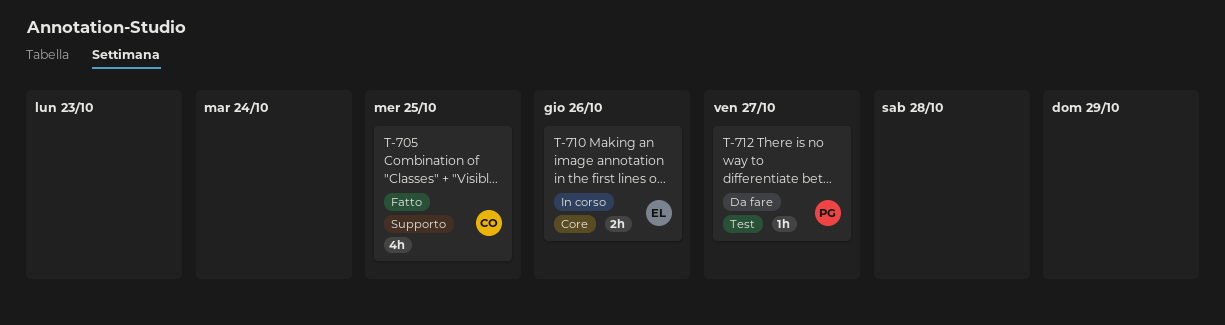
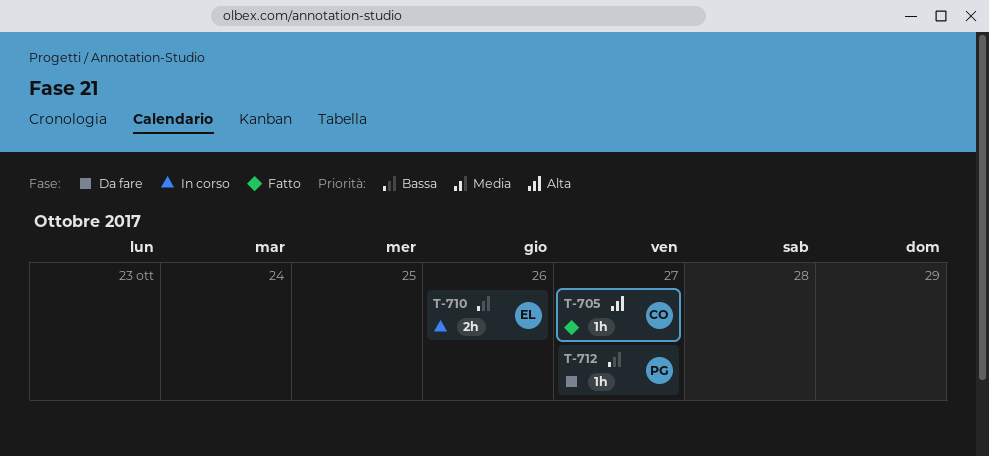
T-705, estimate: 4h -> 1h
T-705, due: Oct 25 -> Oct 27

